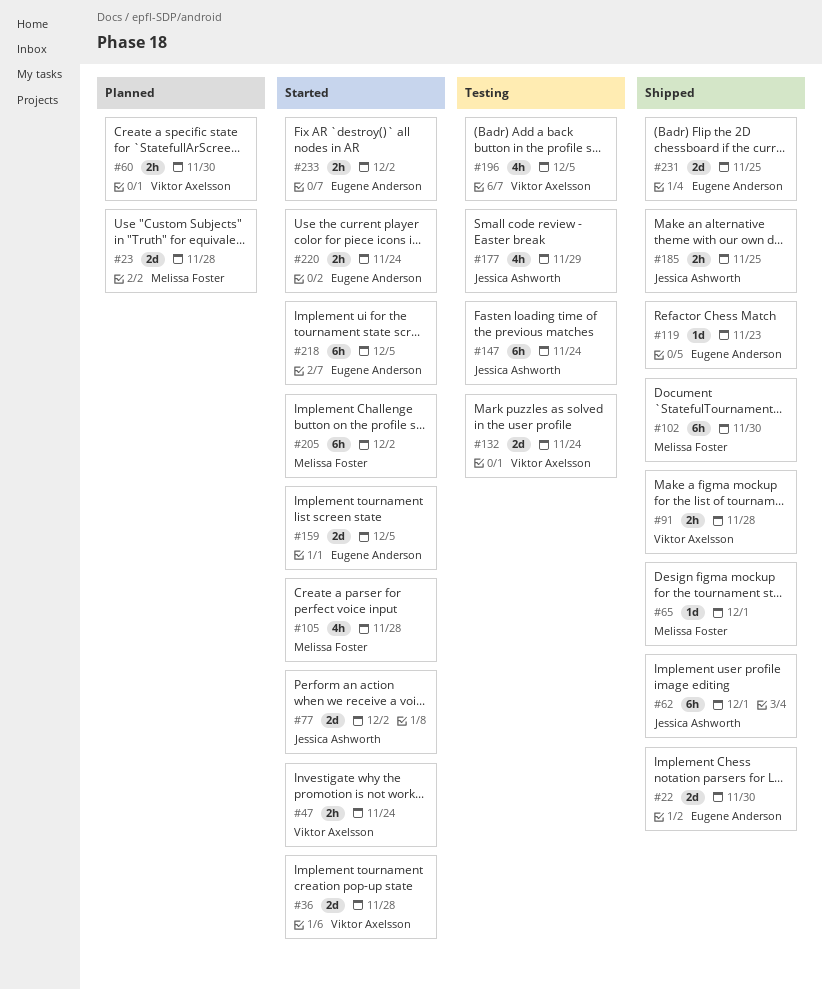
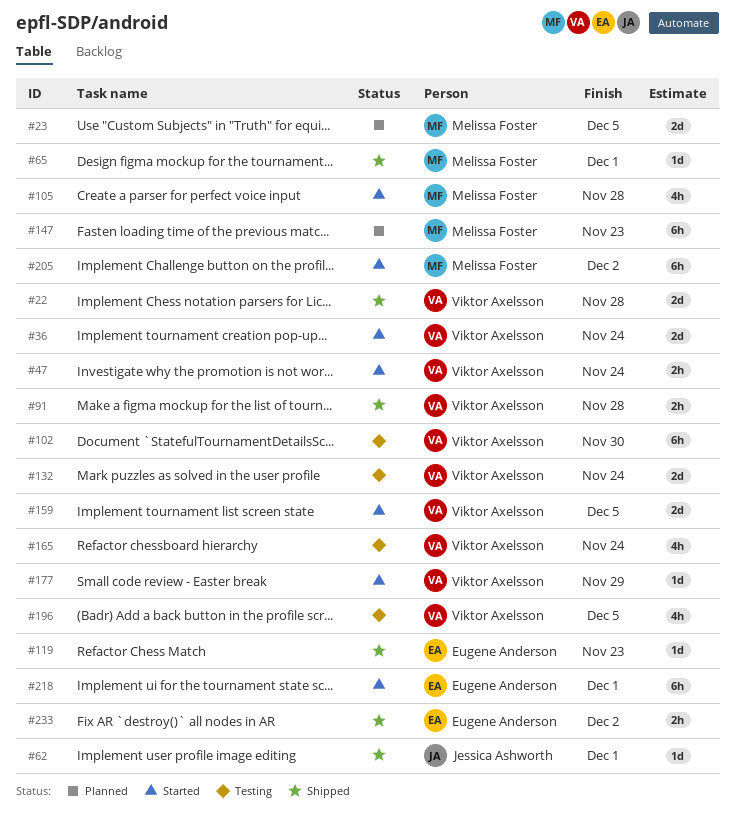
#22, owner: Eugene Anderson -> Viktor Axelsson
#22, due: Nov 30 -> Nov 28
#23, due: Nov 28 -> Dec 5
#36, due: Nov 28 -> Nov 24
#60: present -> none
#62, estimate: 6h -> 1d
#77: present -> none
#102, status: Shipped -> Testing
#102, owner: Melissa Foster -> Viktor Axelsson
#147, status: Testing -> Planned
#147, owner: Jessica Ashworth -> Melissa Foster
#147, due: Nov 24 -> Nov 23
#159, owner: Eugene Anderson -> Viktor Axelsson
#165: none -> present
#177, status: Testing -> Started
#177, owner: Jessica Ashworth -> Viktor Axelsson
#177, estimate: 4h -> 1d
#185: present -> none
#218, due: Dec 5 -> Dec 1
#220: present -> none
#231: present -> none
#233, status: Started -> Shipped

